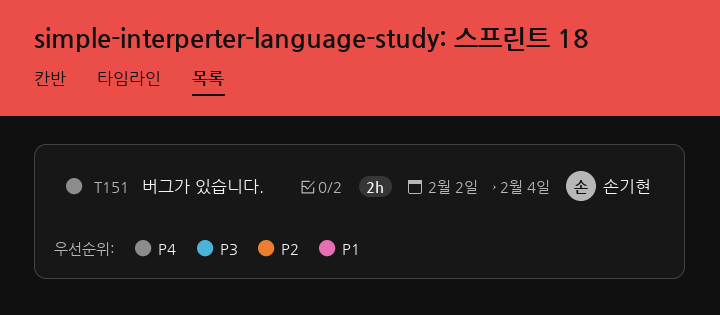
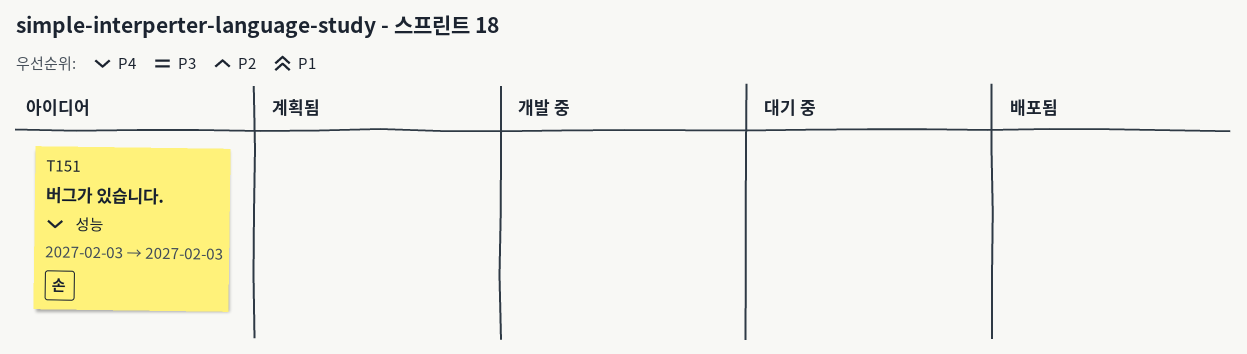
T151, start: Feb 2 -> Feb 3
T151, due: Feb 4 -> Feb 3

